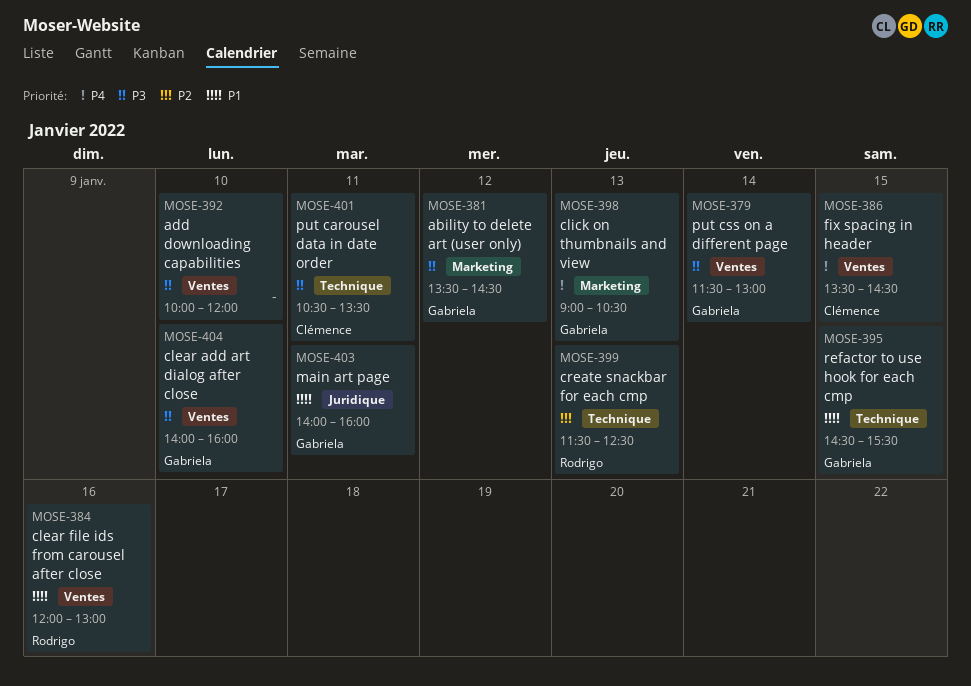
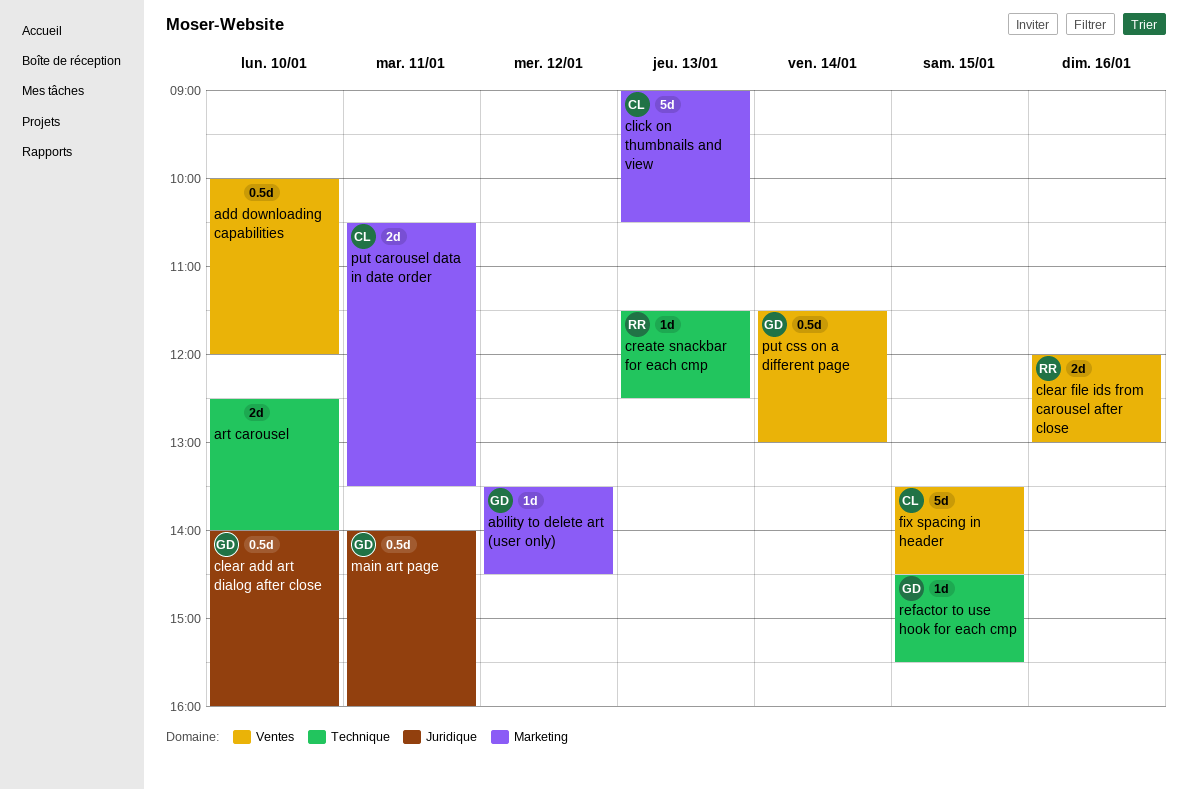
art carousel: none -> present
clear add art dialog after close, label: Ventes -> Juridique
click on thumbnails and view, owner: Gabriela -> Clémence
put carousel data in date order, label: Technique -> Marketing

